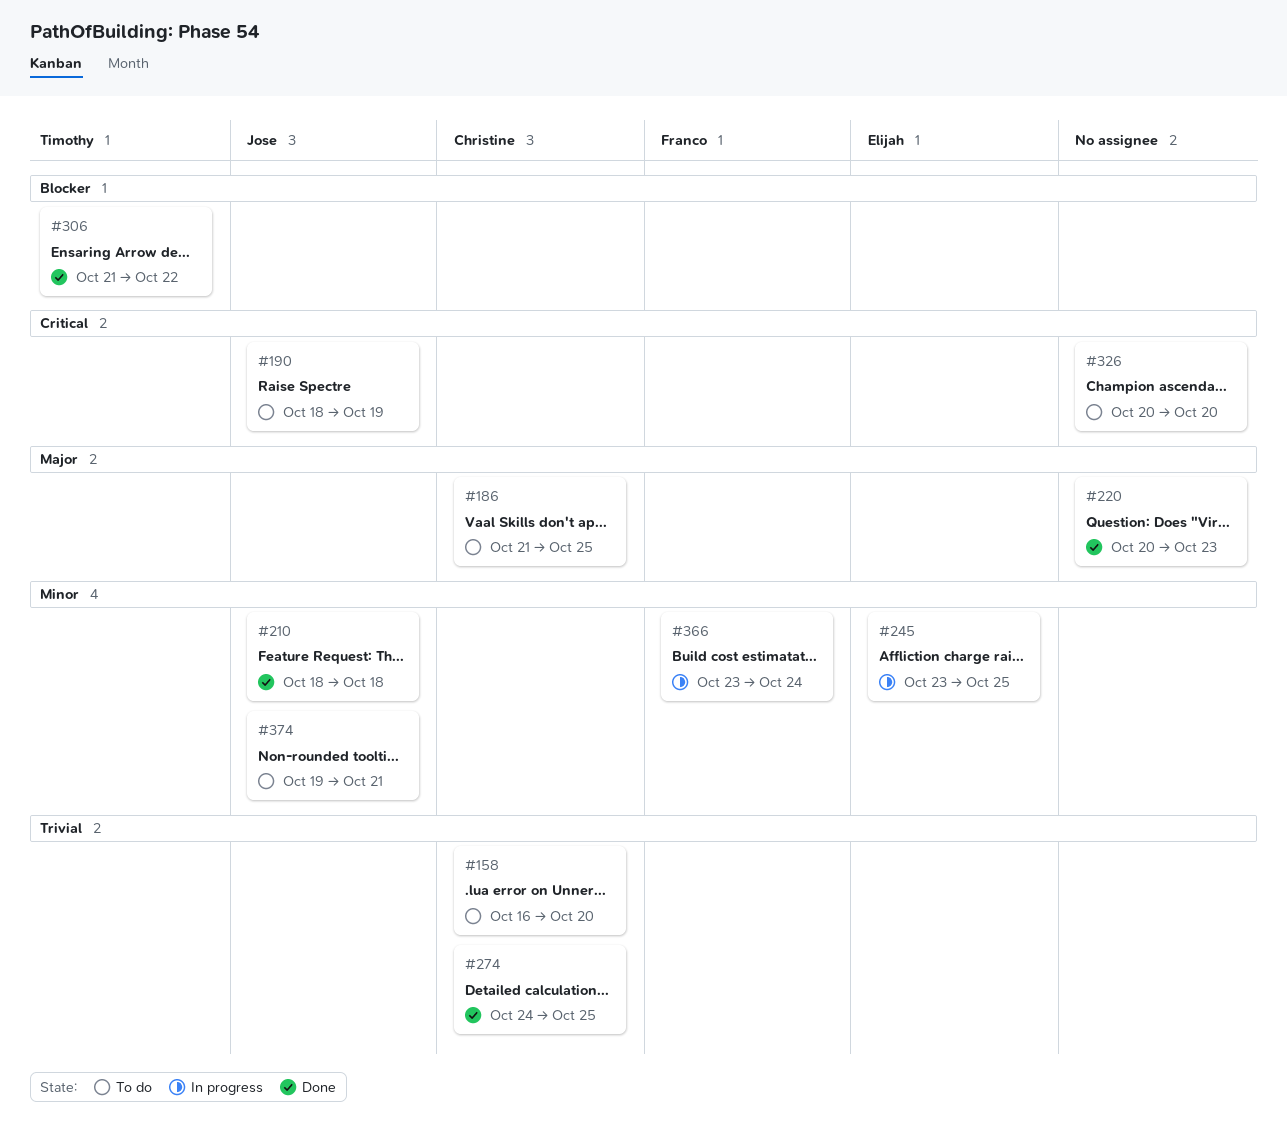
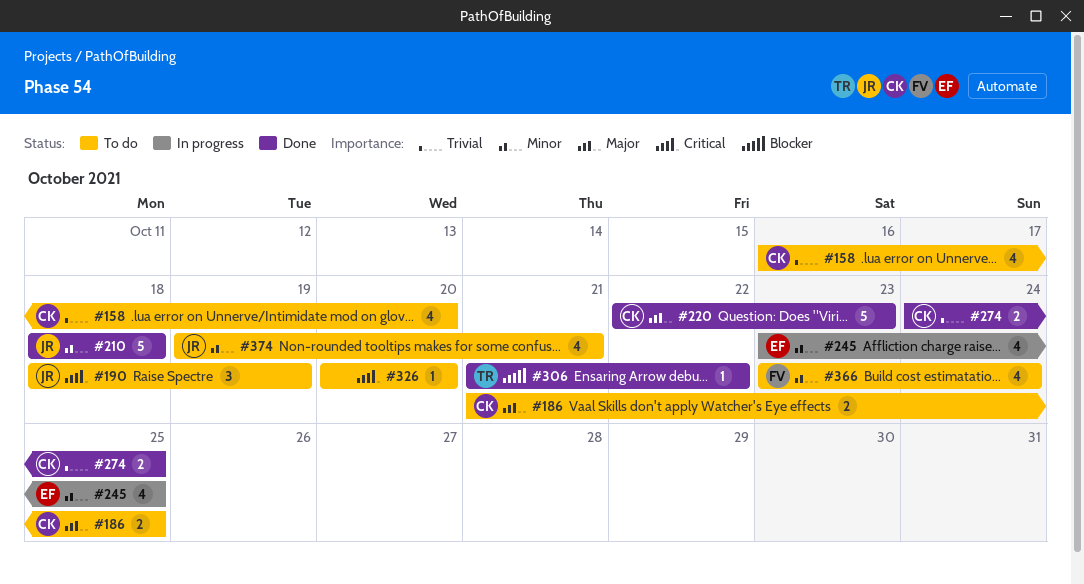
#220, owner: none -> Christine
#220, start: Oct 20 -> Oct 22
#366, status: In progress -> To do

